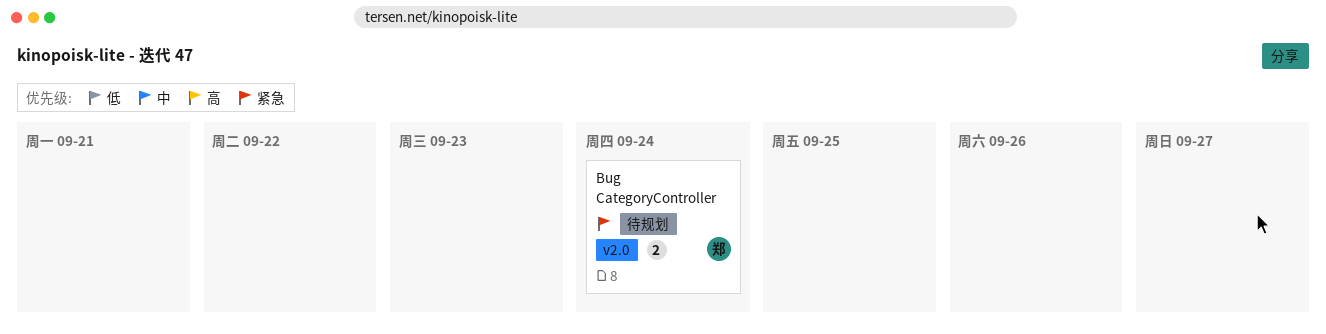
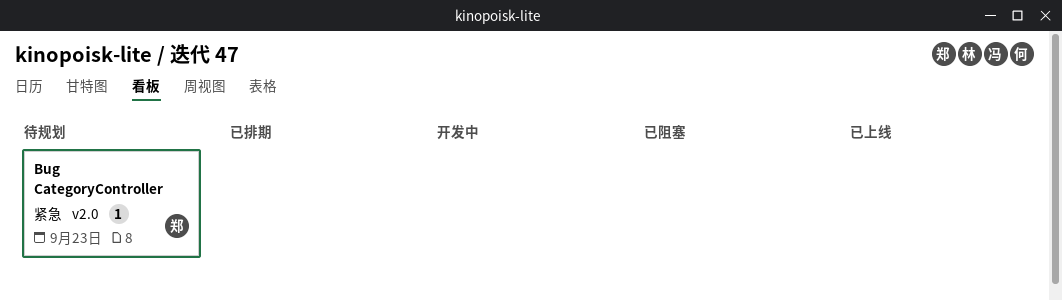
Bug CategoryController, estimate: 2 -> 1
Bug CategoryController, due: Sep 24 -> Sep 23

